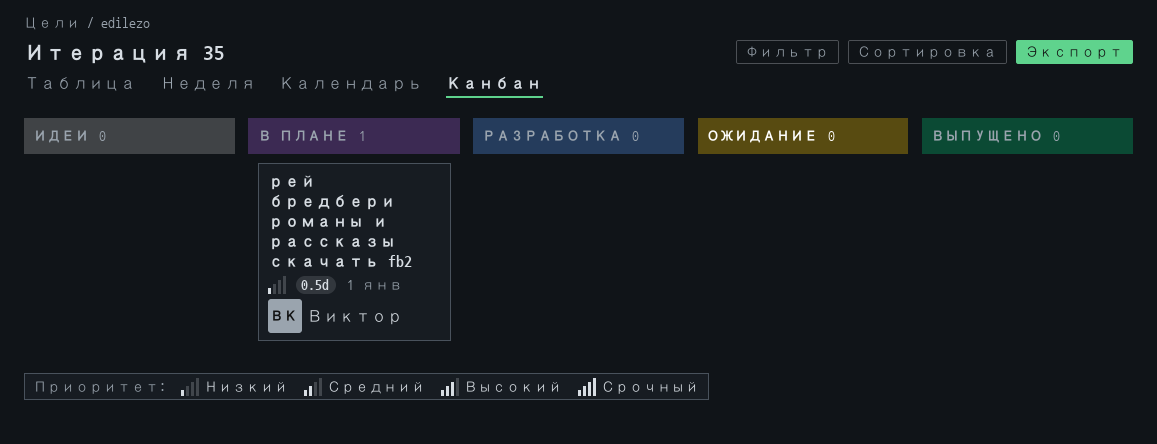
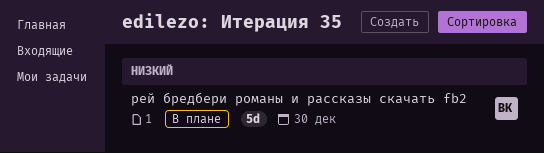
рей бредбери романы и рассказы скачать fb2, estimate: 0.5d -> 5d
рей бредбери романы и рассказы скачать fb2, due: Jan 1 -> Dec 30

